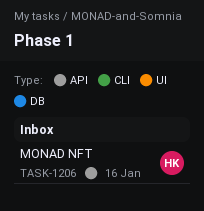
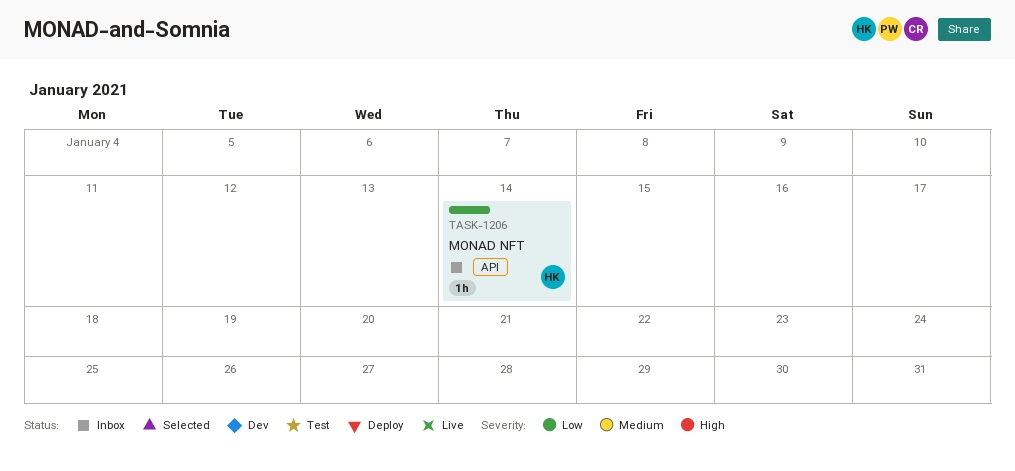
TASK-1206, due: Jan 16 -> Jan 14

